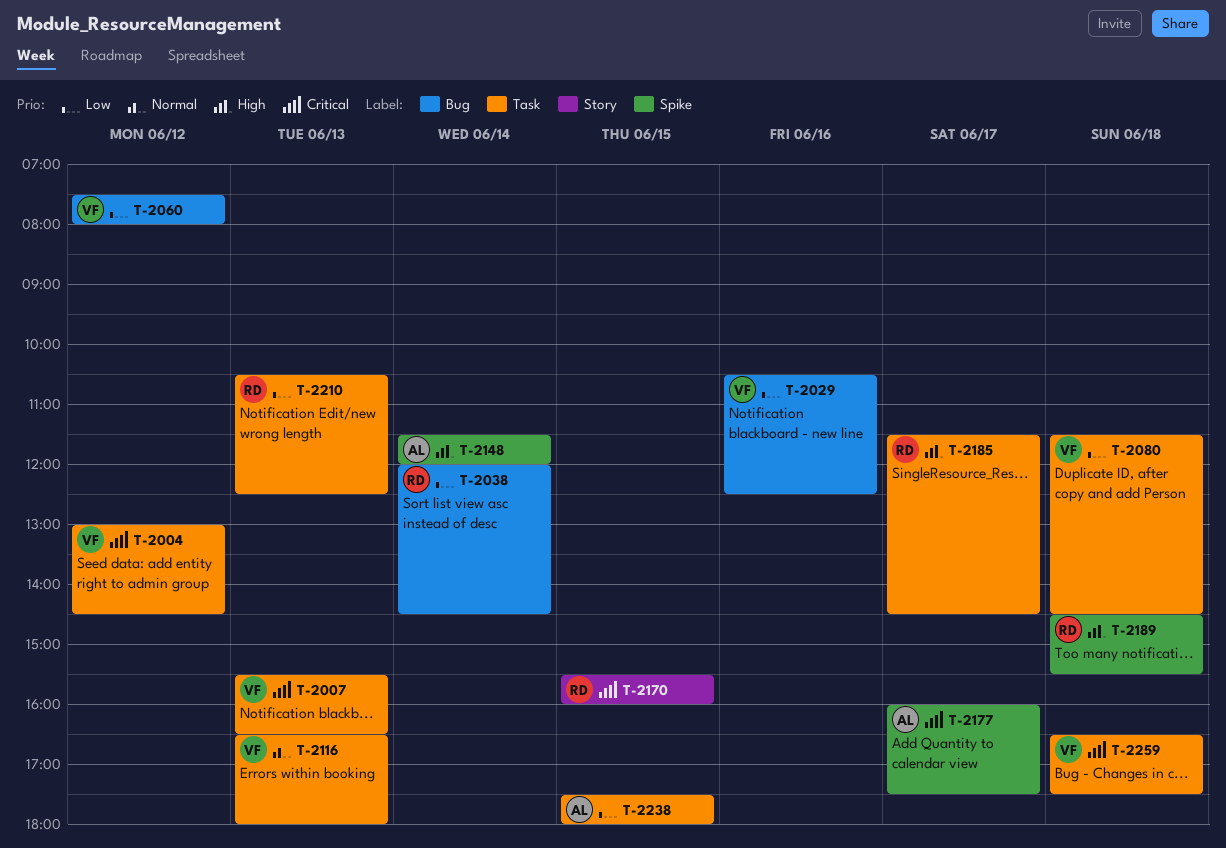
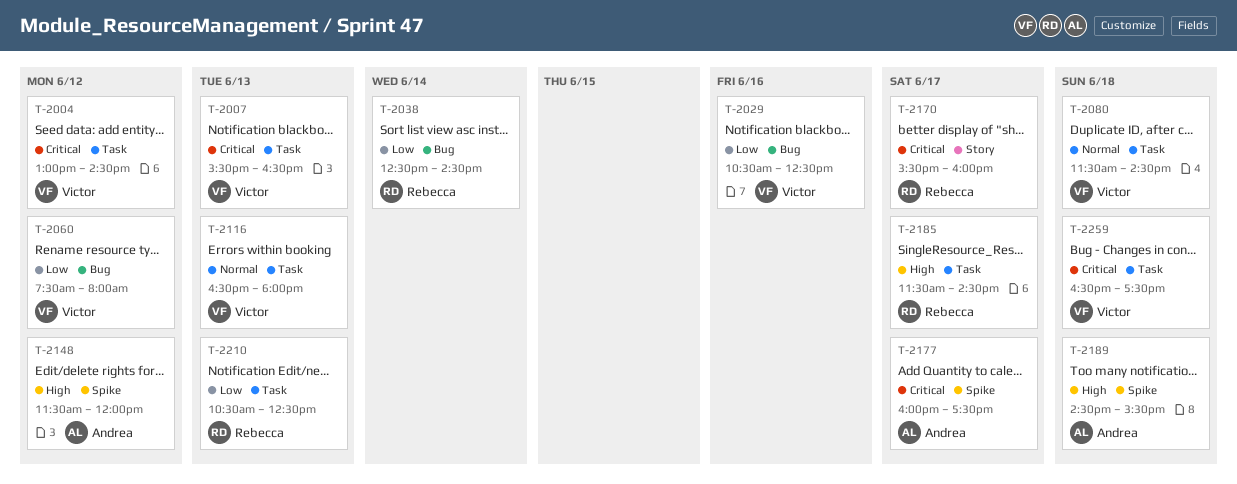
T-2038, begins: 12:00 -> 12:30
T-2080, priority: Low -> Normal
T-2148, day: Jun 14 -> Jun 12
T-2170, day: Jun 15 -> Jun 17
T-2189, owner: Rebecca -> Andrea
T-2238: present -> none

